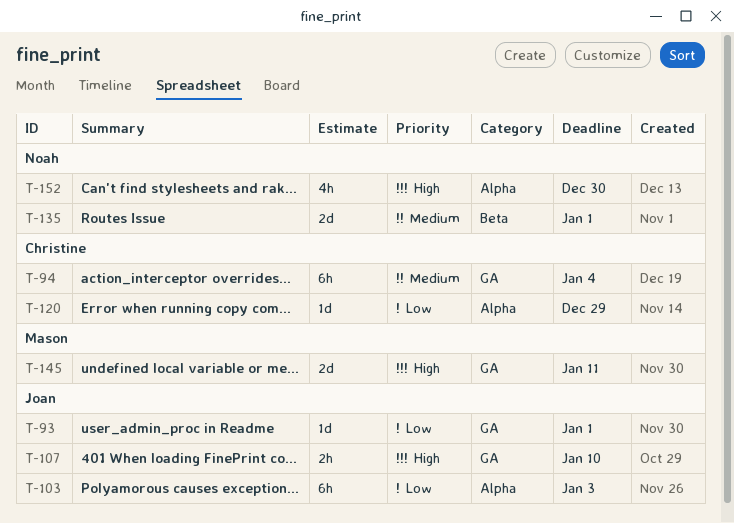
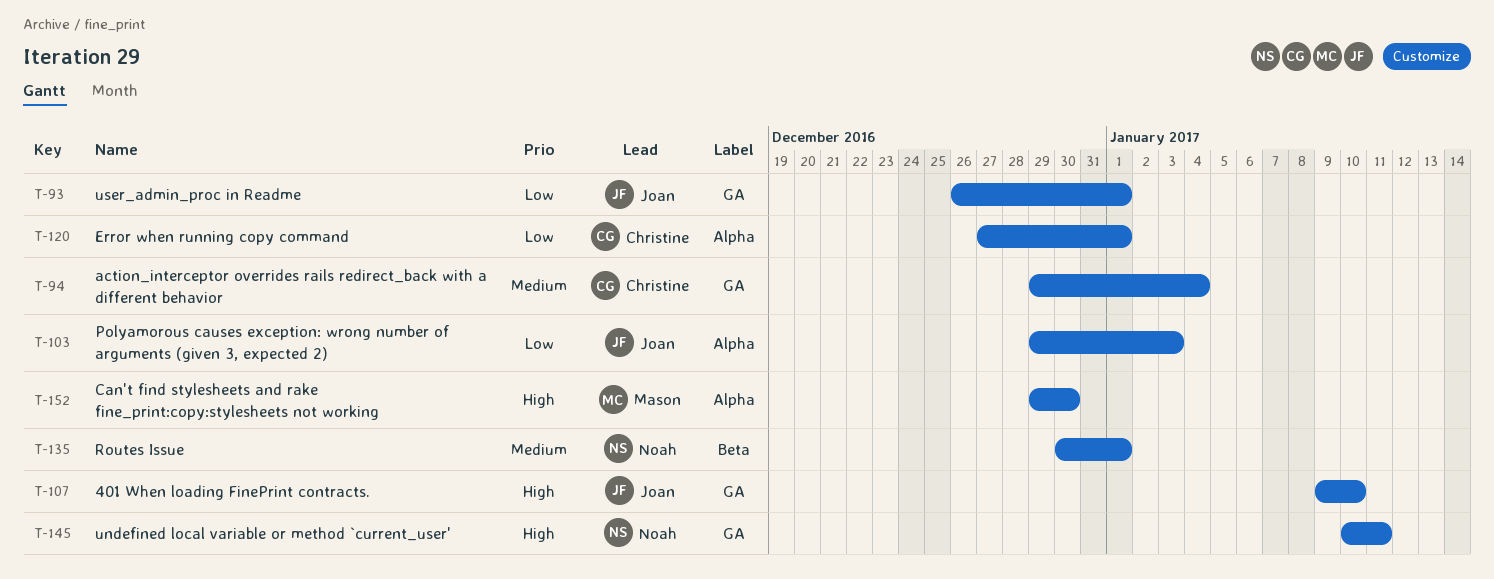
T-120, due: Dec 29 -> Jan 1
T-145, owner: Mason -> Noah
T-152, owner: Noah -> Mason

